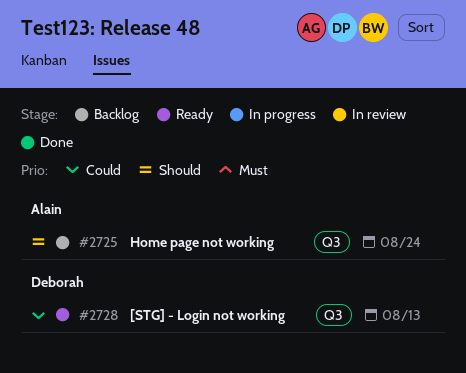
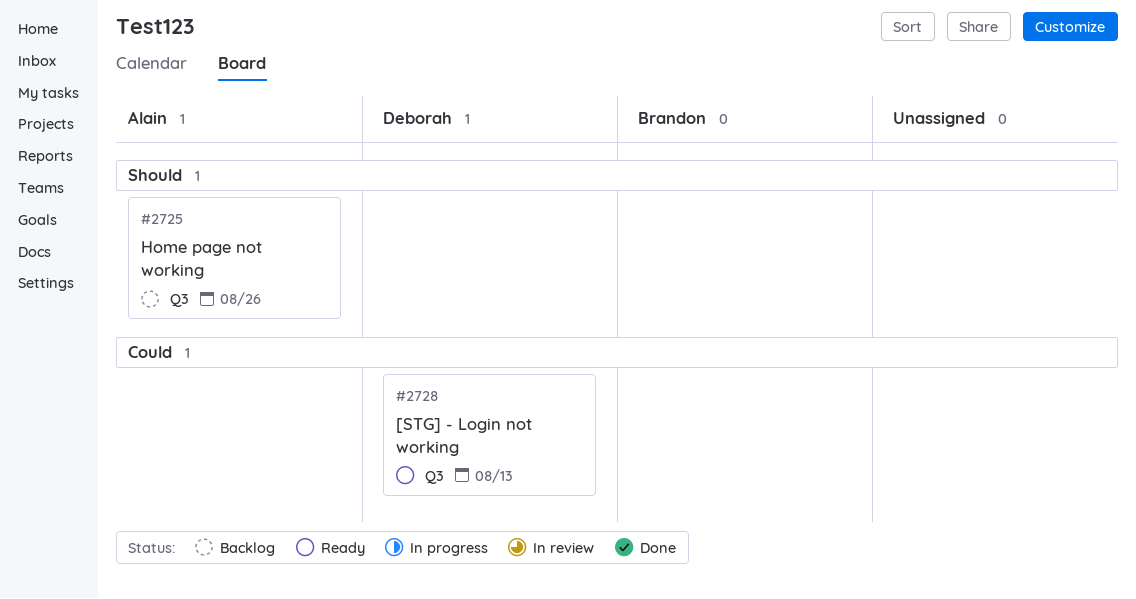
#2725, due: Aug 24 -> Aug 26

